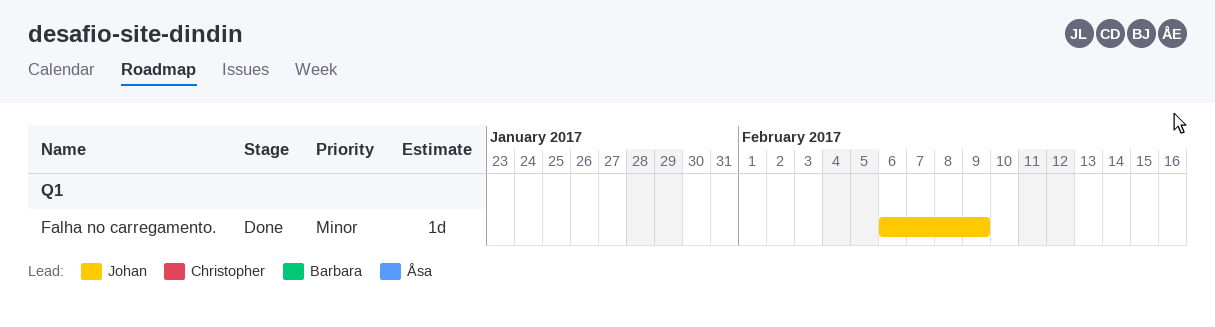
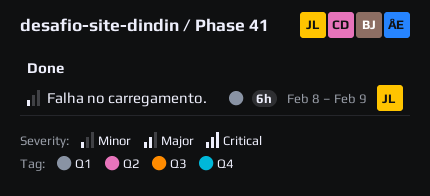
Falha no carregamento., estimate: 1d -> 6h
Falha no carregamento., start: Feb 6 -> Feb 8

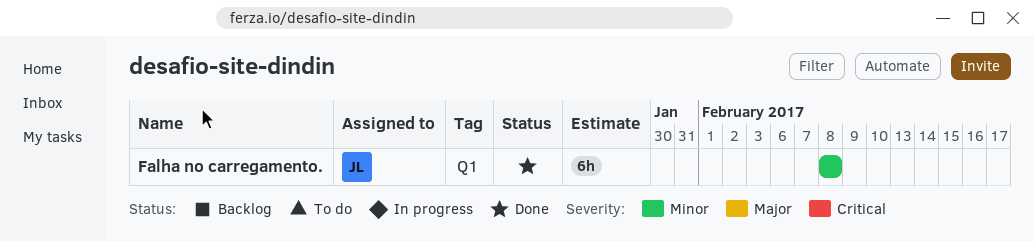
Falha no carregamento., due: Feb 9 -> Feb 8

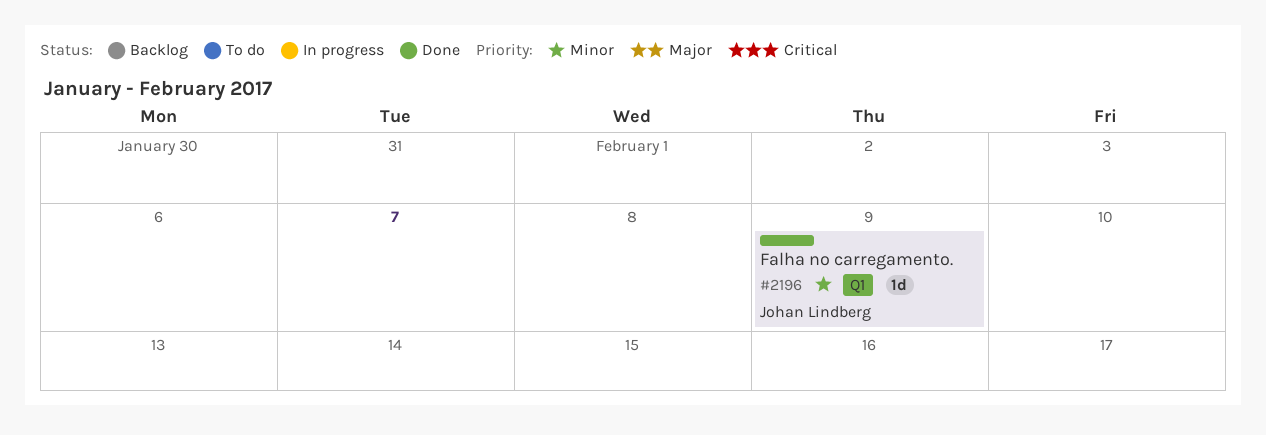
Falha no carregamento., estimate: 6h -> 1d
Falha no carregamento., due: Feb 8 -> Feb 9

